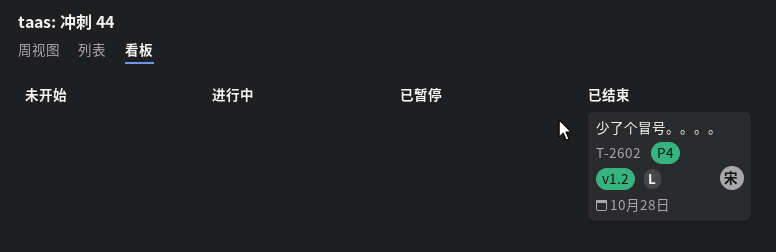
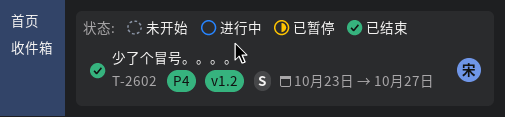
T-2602, estimate: L -> S
T-2602, due: Oct 28 -> Oct 27

